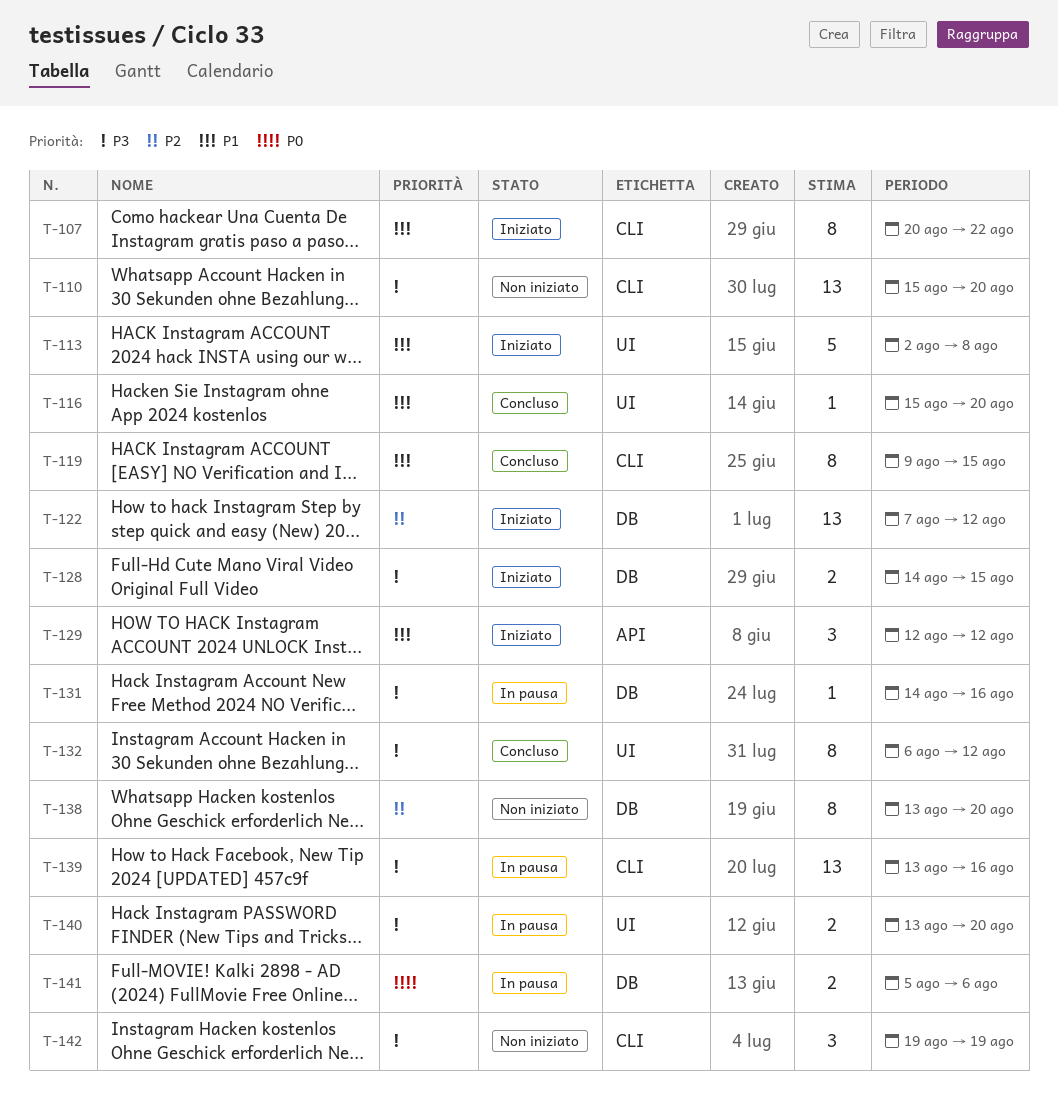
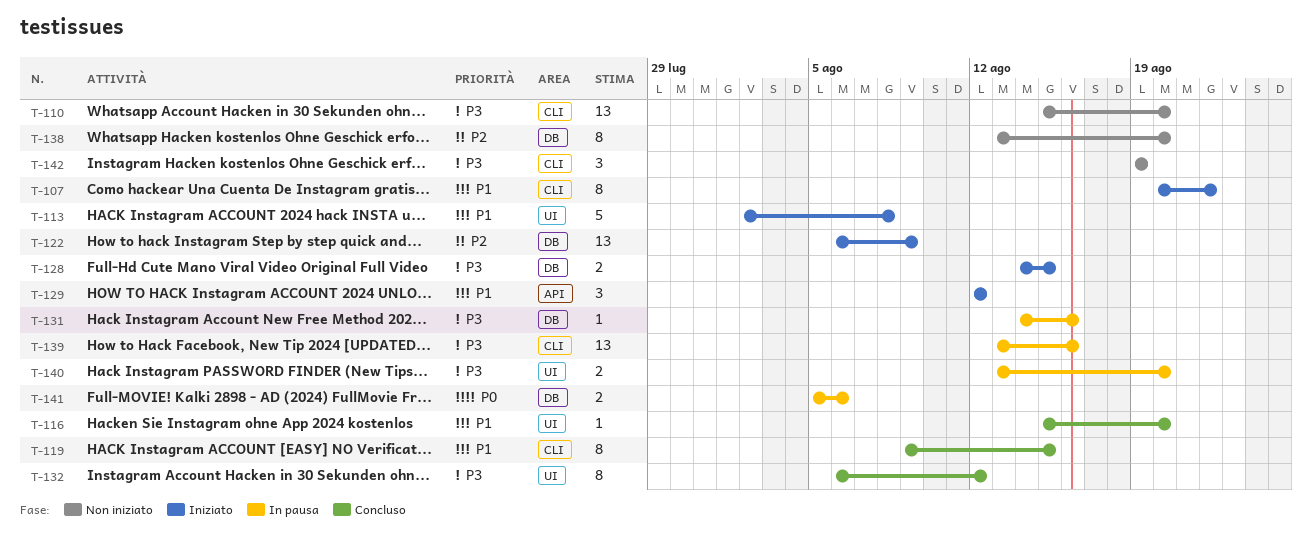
T-122, start: Aug 7 -> Aug 6
T-122, due: Aug 12 -> Aug 9

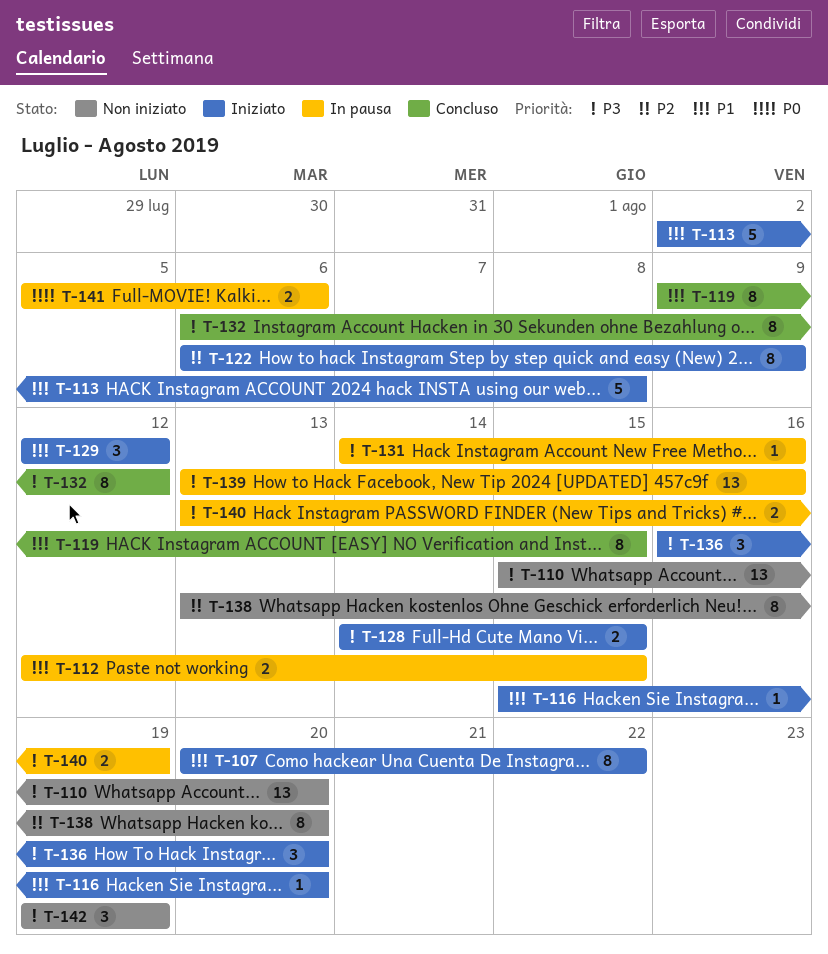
T-112: none -> present
T-116, status: Concluso -> Iniziato
T-122, estimate: 13 -> 8
T-136: none -> present
T-140, due: Aug 20 -> Aug 19

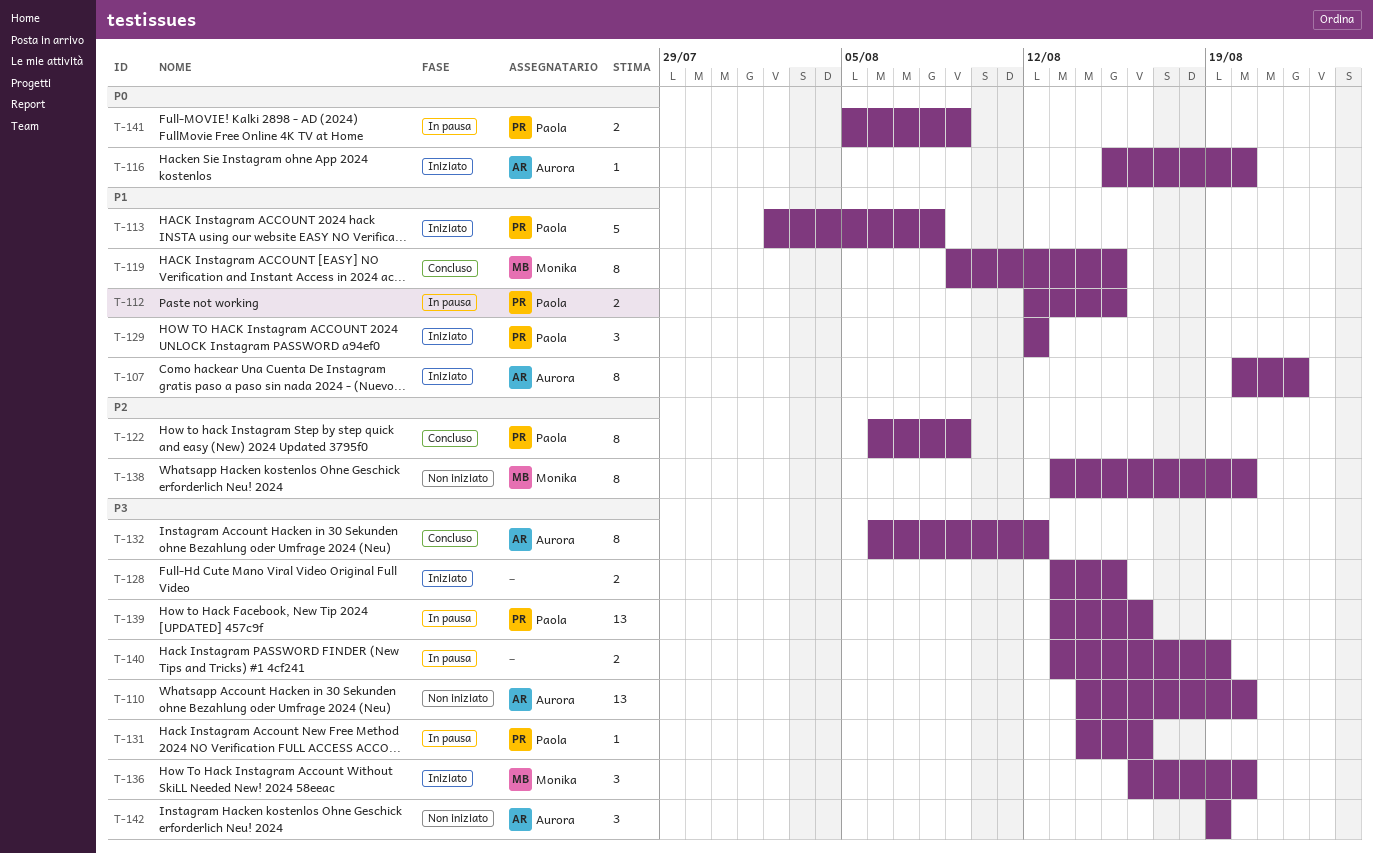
T-110, start: Aug 15 -> Aug 14
T-116, priority: P1 -> P0
T-122, status: Iniziato -> Concluso
T-128, start: Aug 14 -> Aug 13
T-141, due: Aug 6 -> Aug 9

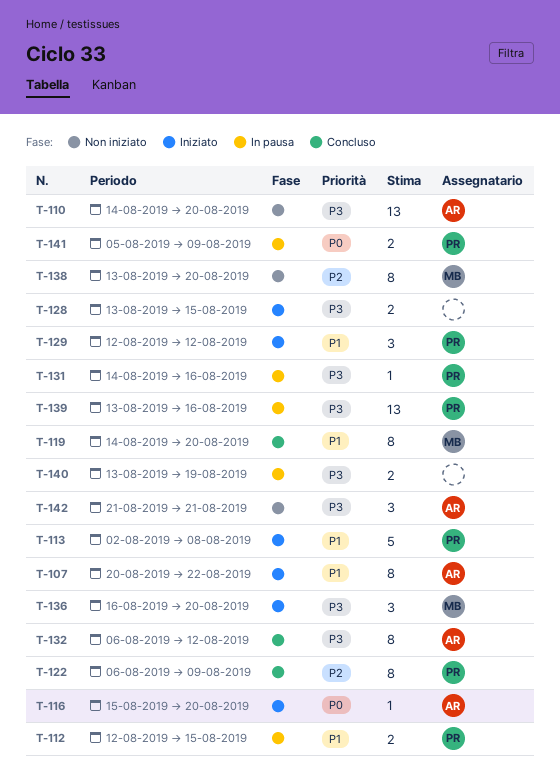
T-119, start: Aug 9 -> Aug 14
T-119, due: Aug 15 -> Aug 20
T-142, start: Aug 19 -> Aug 21
T-142, due: Aug 19 -> Aug 21

